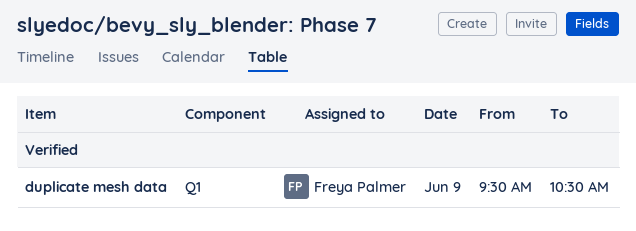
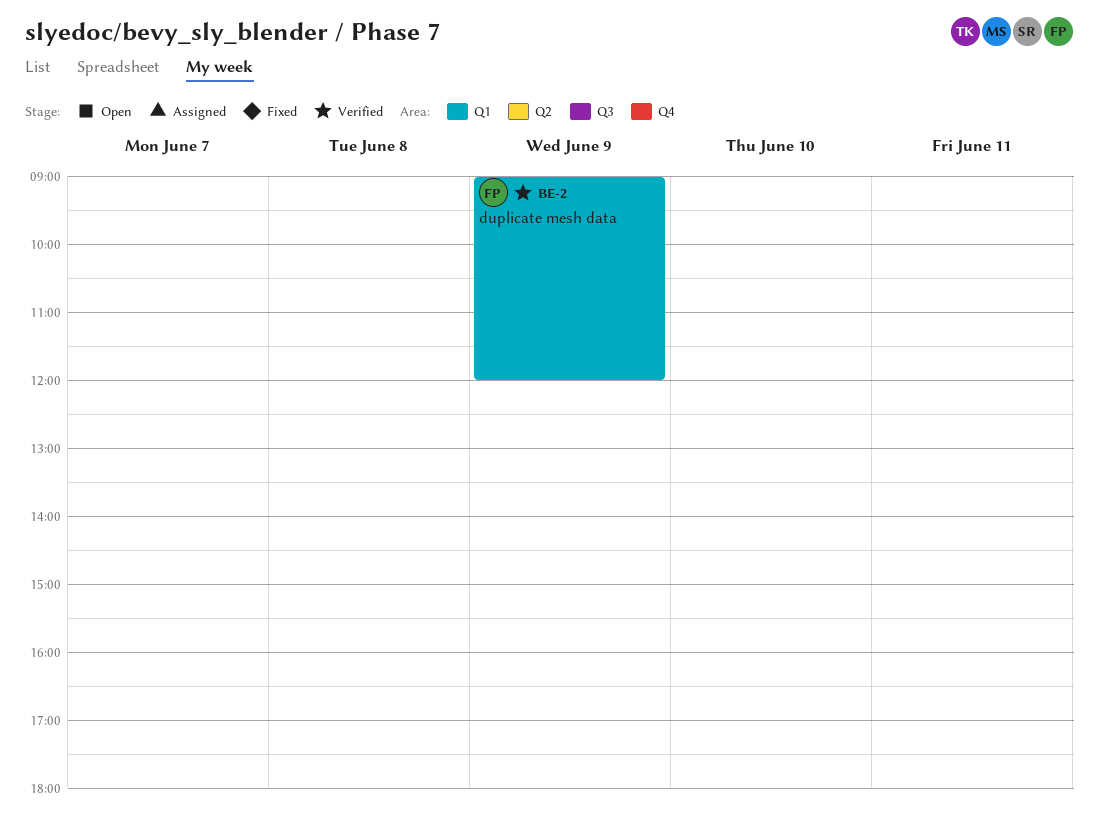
duplicate mesh data, begins: 09:30 -> 09:00
duplicate mesh data, ends: 10:30 -> 12:00

